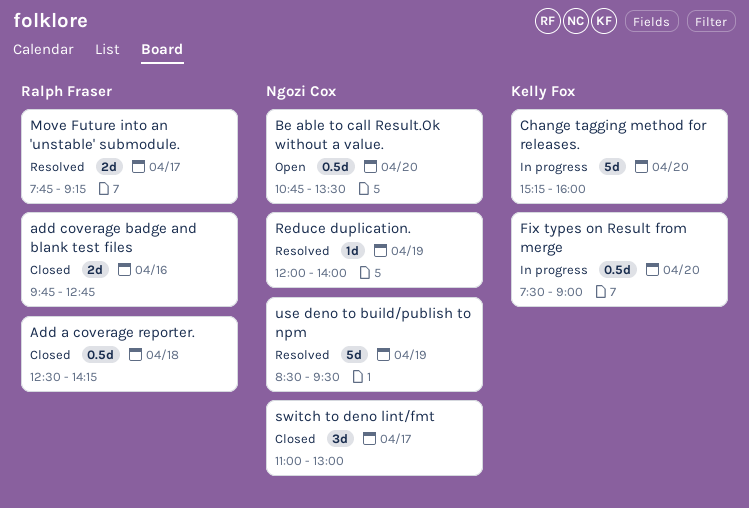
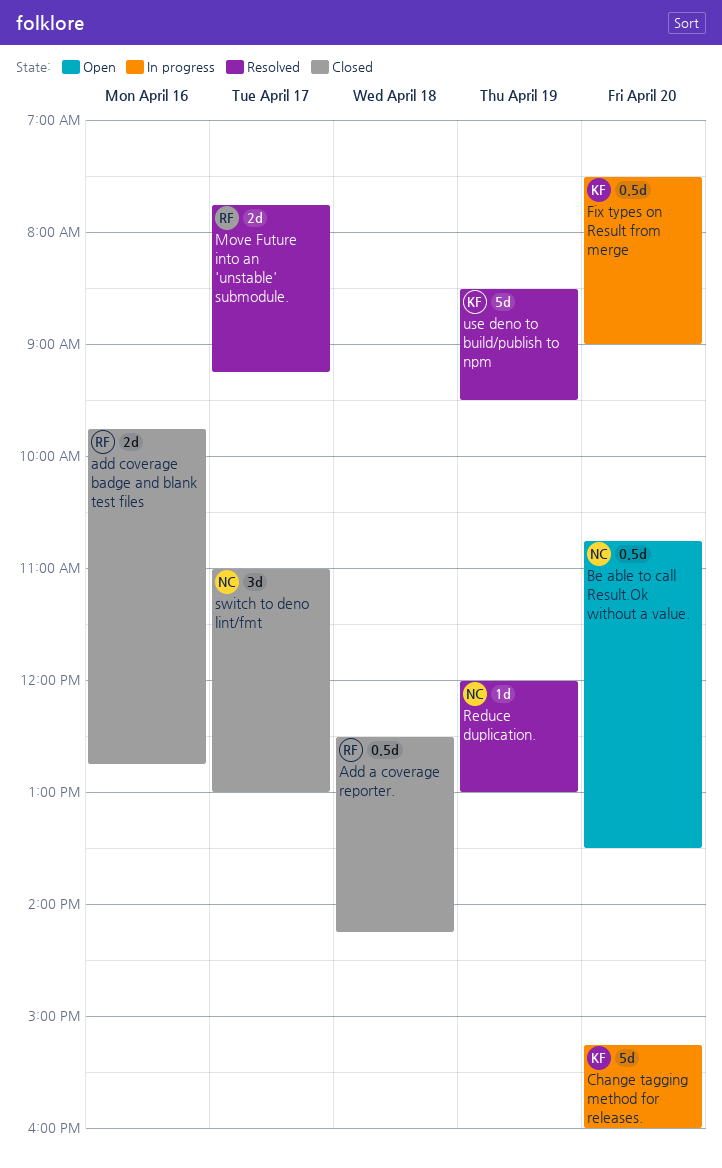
Reduce duplication., ends: 14:00 -> 13:00
use deno to build/publish to npm, owner: Ngozi Cox -> Kelly Fox

